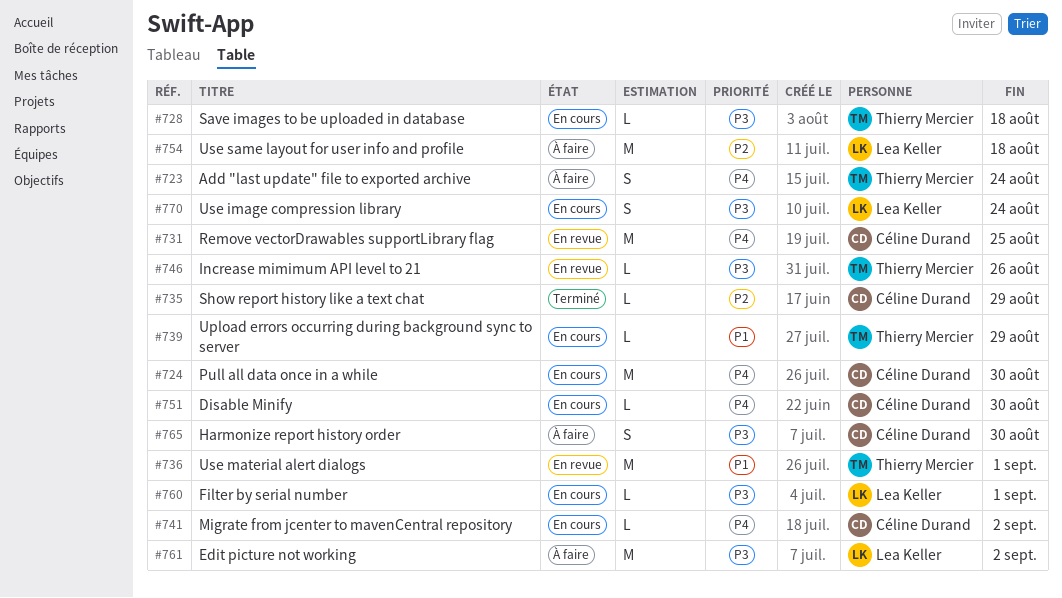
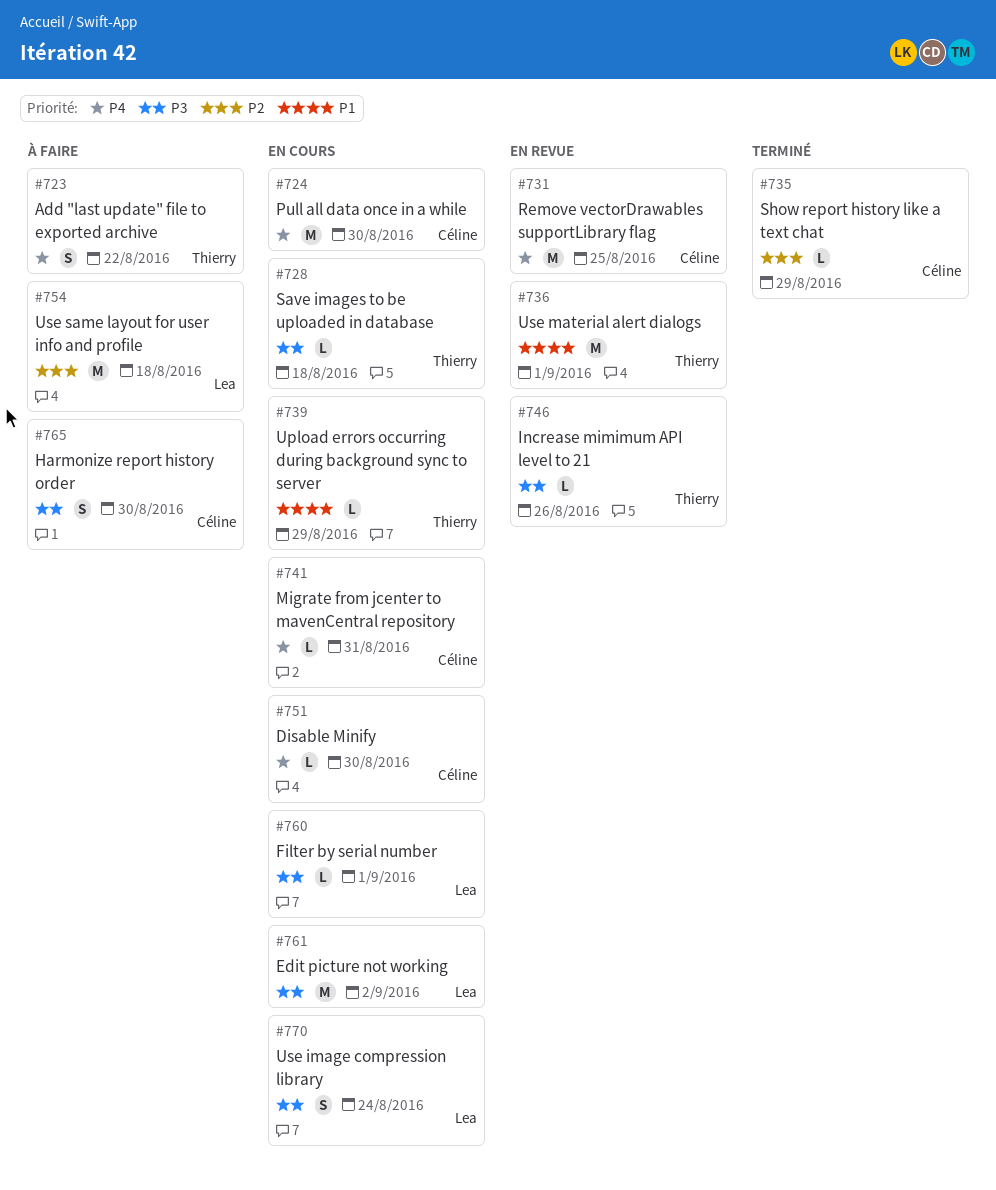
#723, due: Aug 24 -> Aug 22
#741, due: Sep 2 -> Aug 31
#761, status: À faire -> En cours

